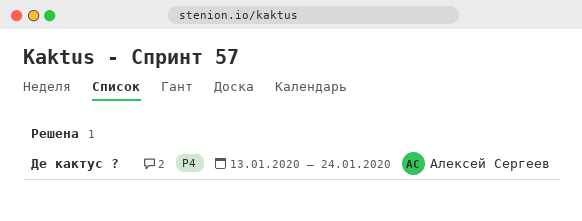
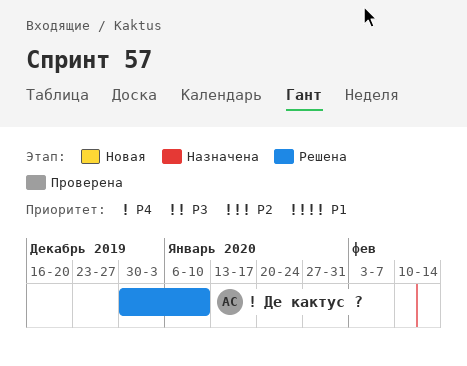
Де кактус ?, start: Jan 13 -> Dec 30
Де кактус ?, due: Jan 24 -> Jan 10

